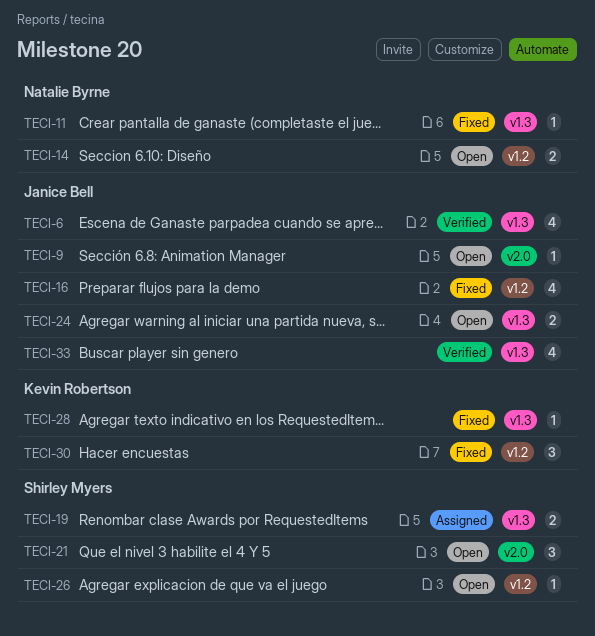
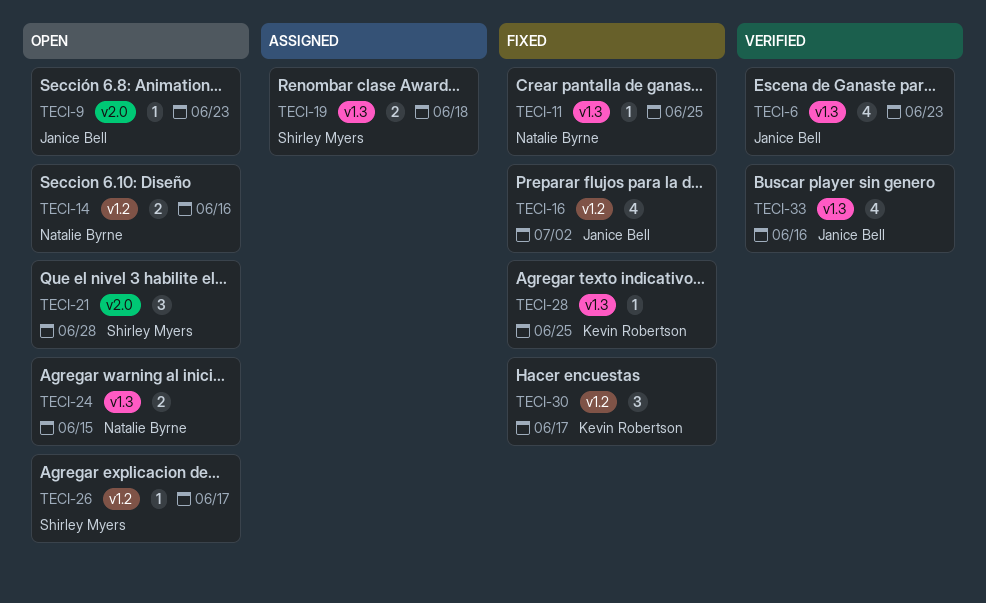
TECI-24, owner: Janice Bell -> Natalie Byrne

